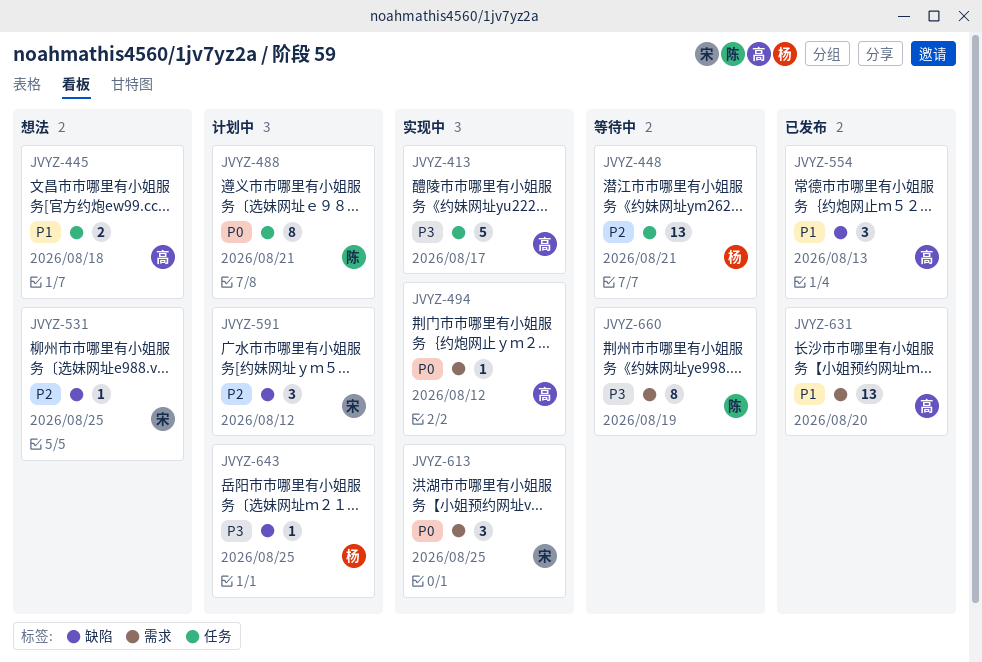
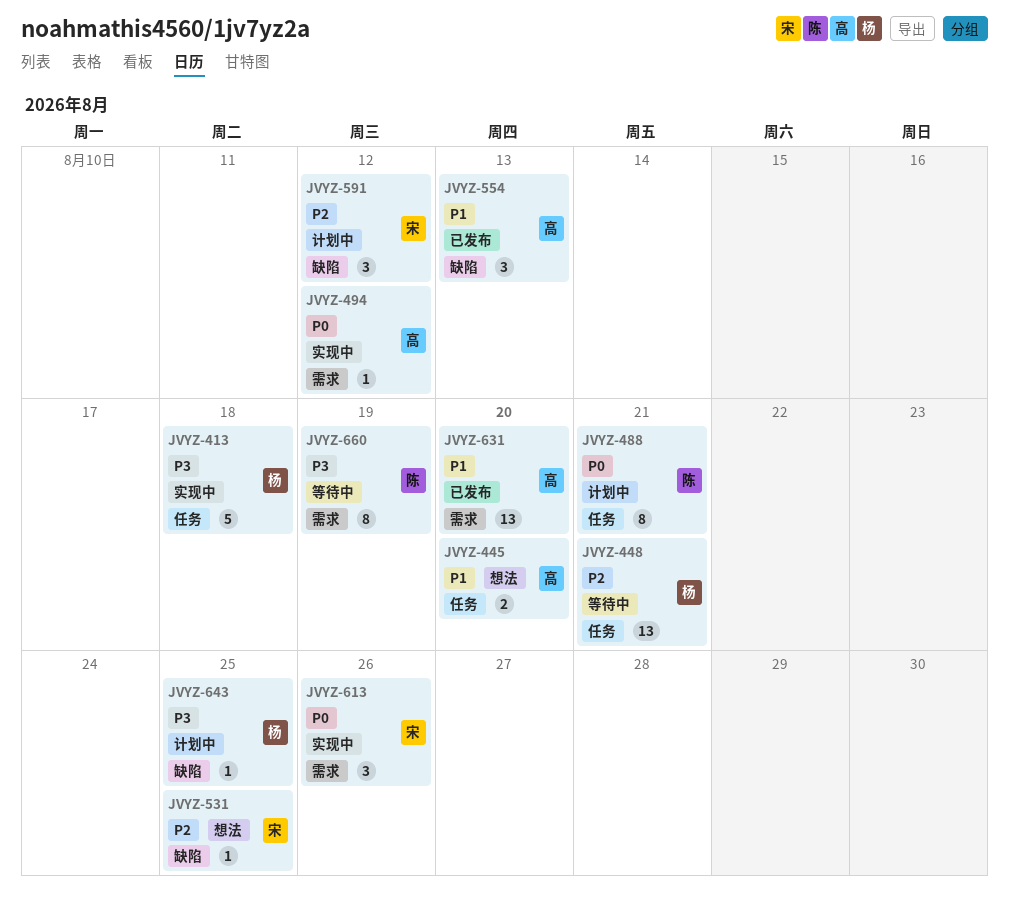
JVYZ-413, owner: 高 -> 杨
JVYZ-413, due: Aug 17 -> Aug 18
JVYZ-445, due: Aug 18 -> Aug 20
JVYZ-613, due: Aug 25 -> Aug 26

